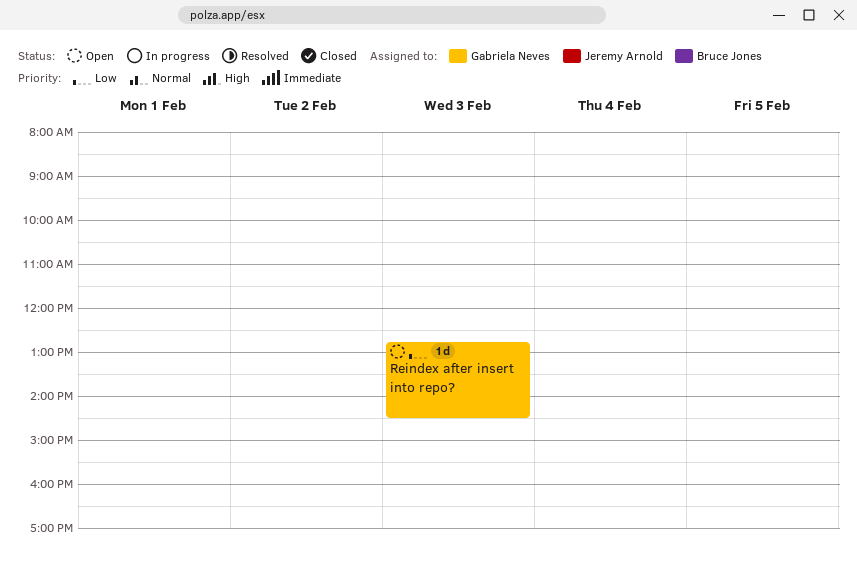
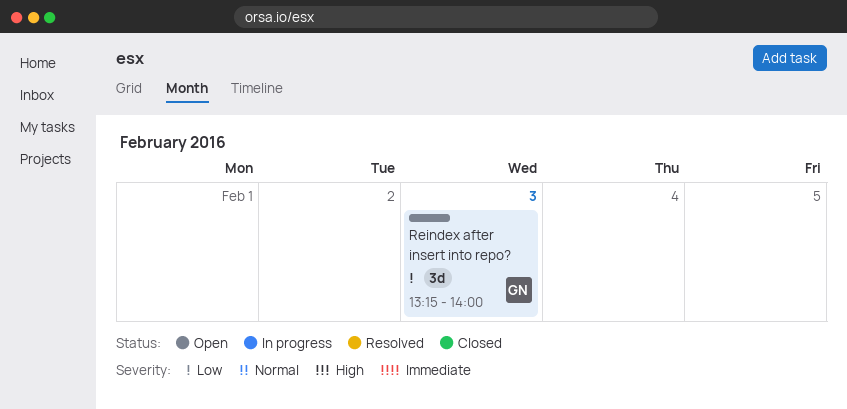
Reindex after insert into repo?, estimate: 1d -> 3d
Reindex after insert into repo?, begins: 12:45 -> 13:15
Reindex after insert into repo?, ends: 14:30 -> 14:00

